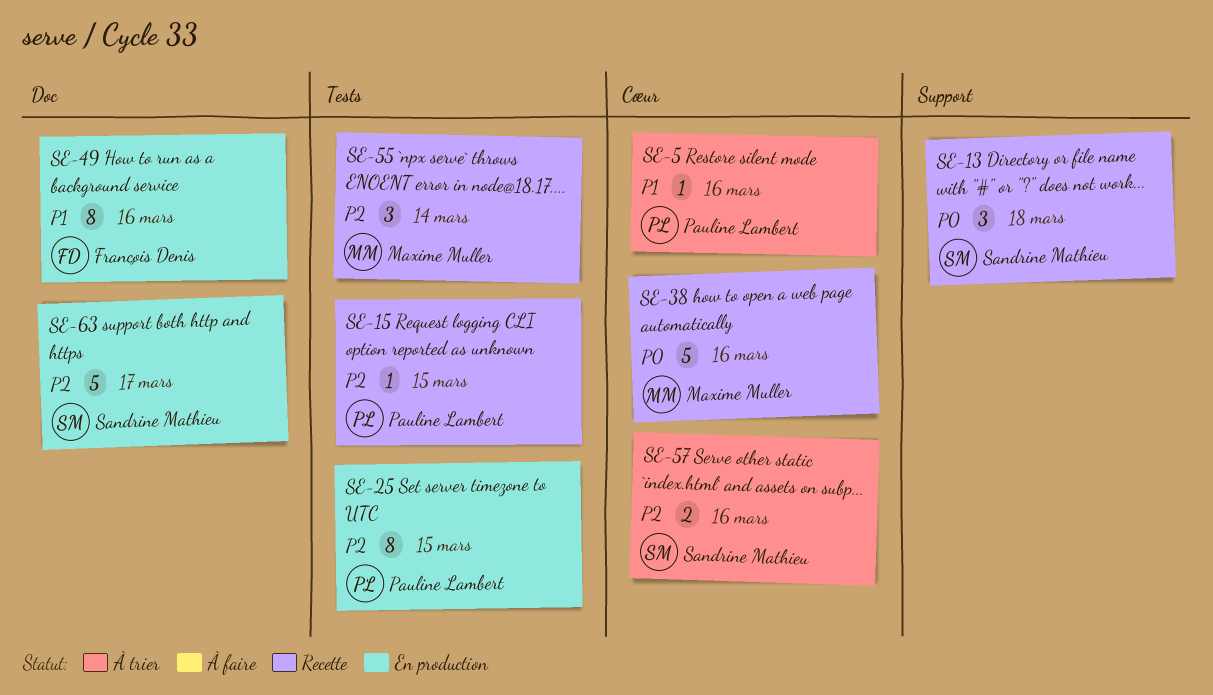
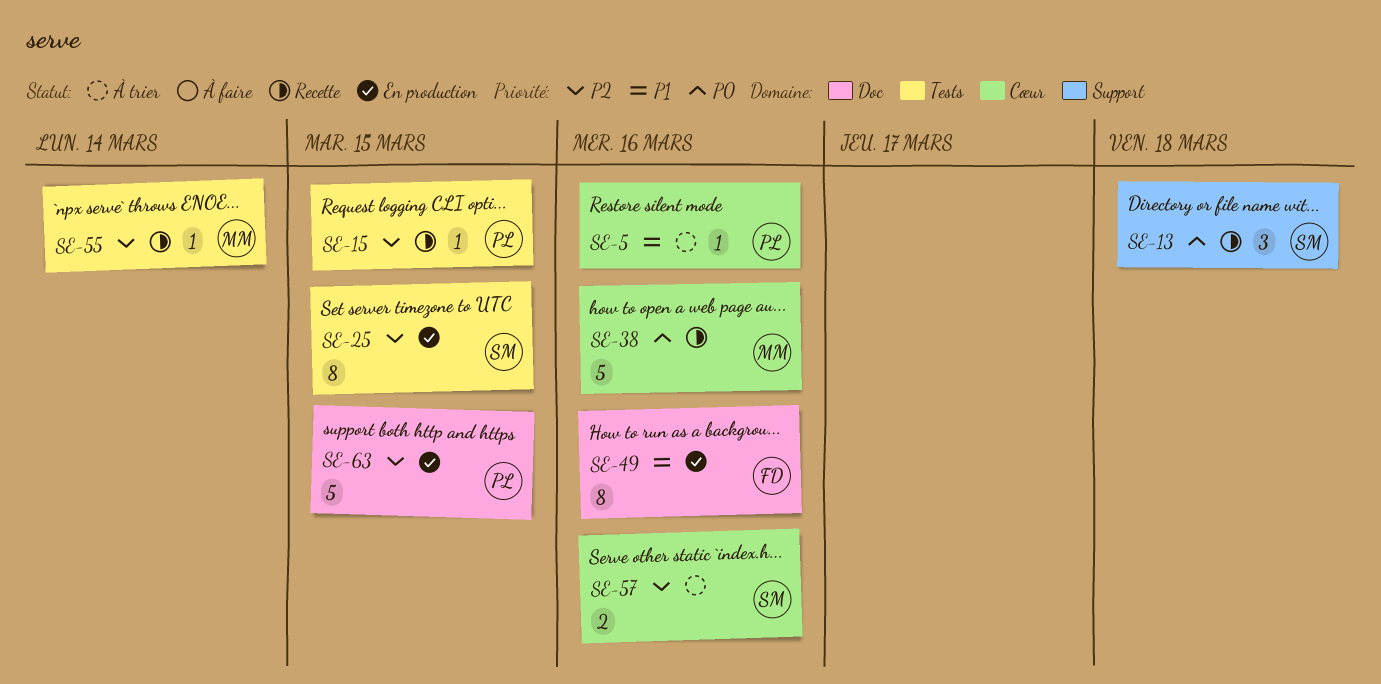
SE-25, owner: Pauline Lambert -> Sandrine Mathieu
SE-55, estimate: 3 -> 1
SE-63, owner: Sandrine Mathieu -> Pauline Lambert
SE-63, due: Mar 17 -> Mar 15

